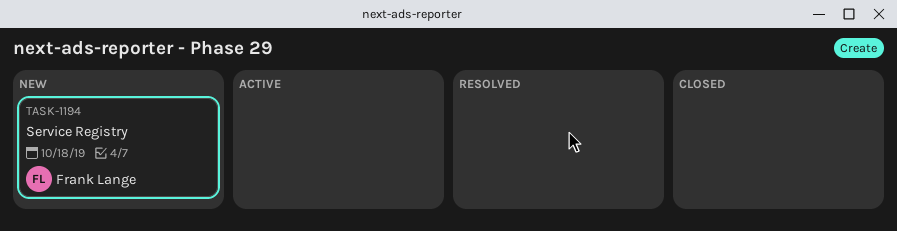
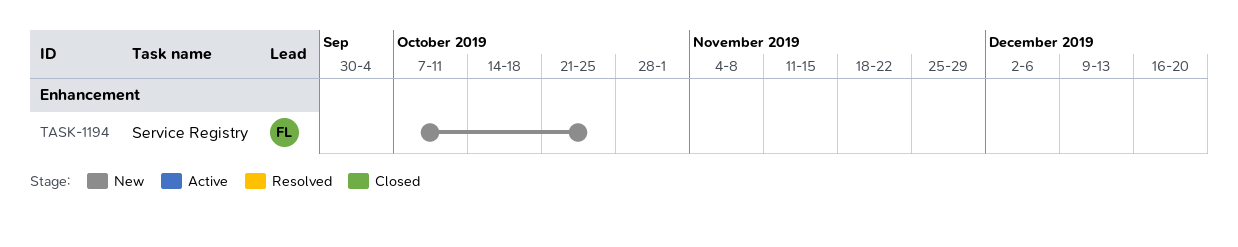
TASK-1194, due: Oct 18 -> Oct 25

